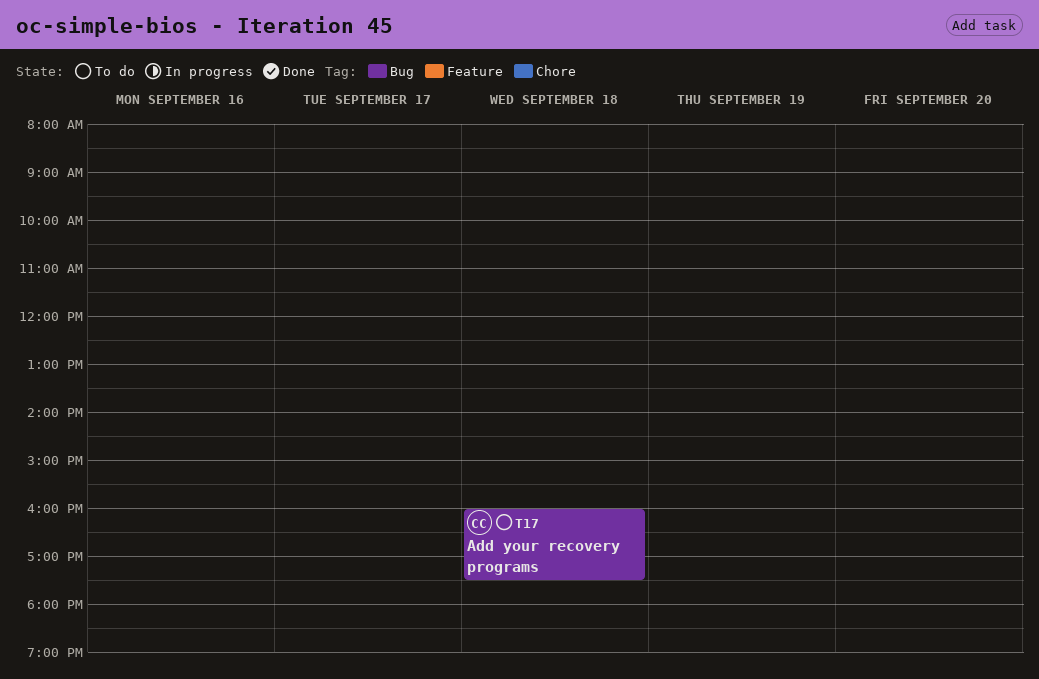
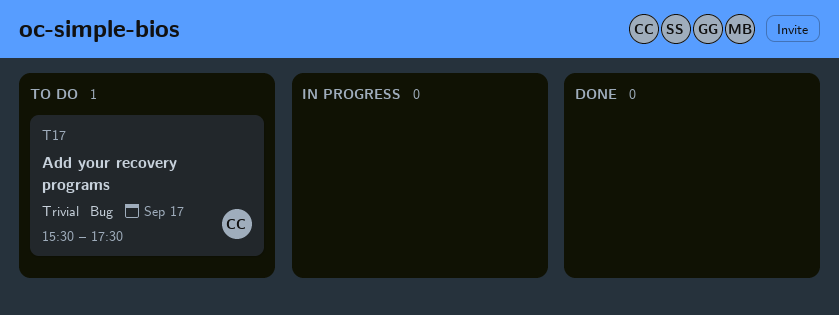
T17, day: Sep 18 -> Sep 17
T17, begins: 16:00 -> 15:30

